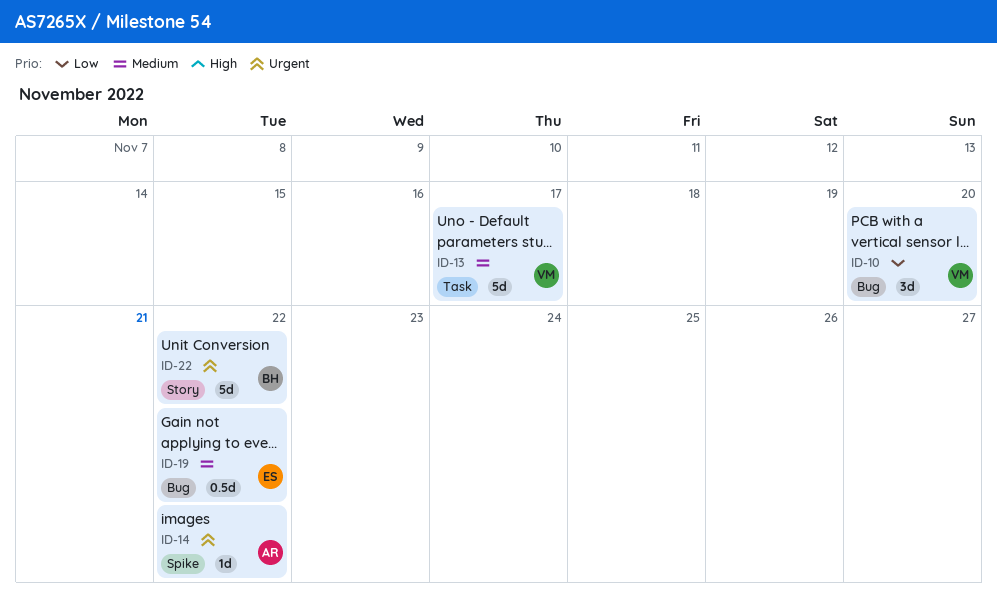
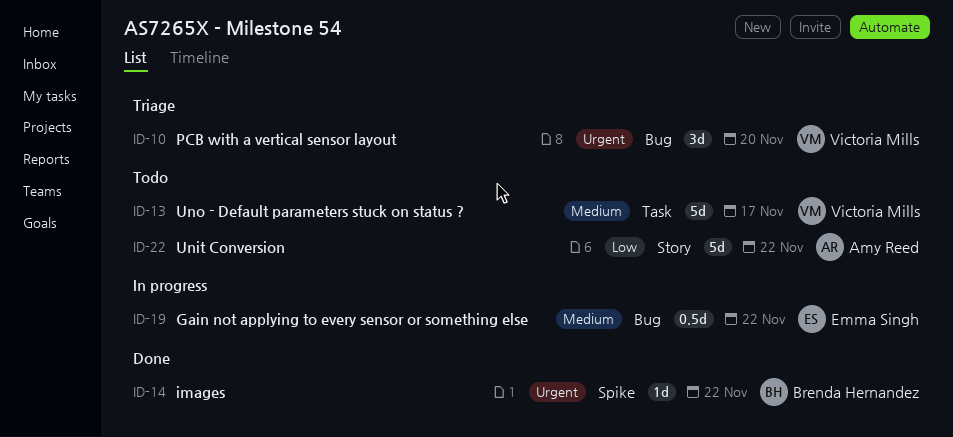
ID-10, priority: Low -> Urgent
ID-14, owner: Amy Reed -> Brenda Hernandez
ID-22, owner: Brenda Hernandez -> Amy Reed
ID-22, priority: Urgent -> Low

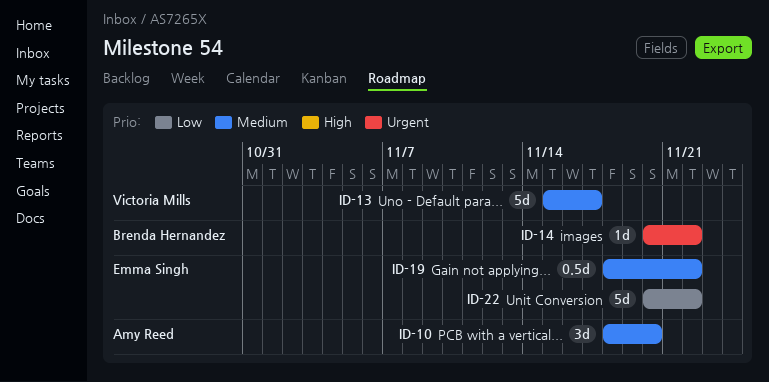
ID-10, owner: Victoria Mills -> Amy Reed
ID-10, priority: Urgent -> Medium
ID-22, owner: Amy Reed -> Emma Singh

